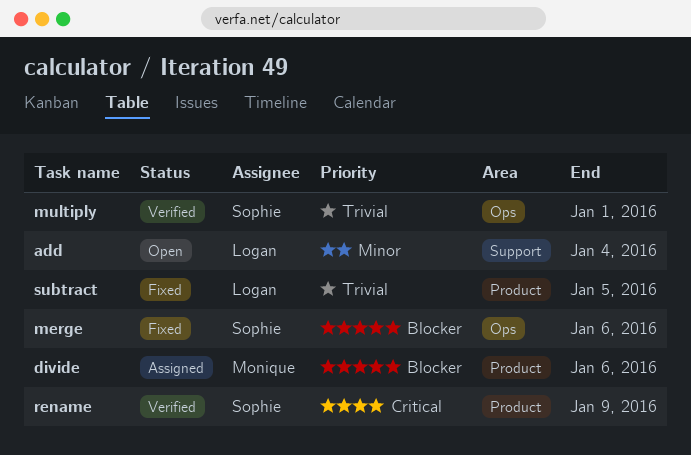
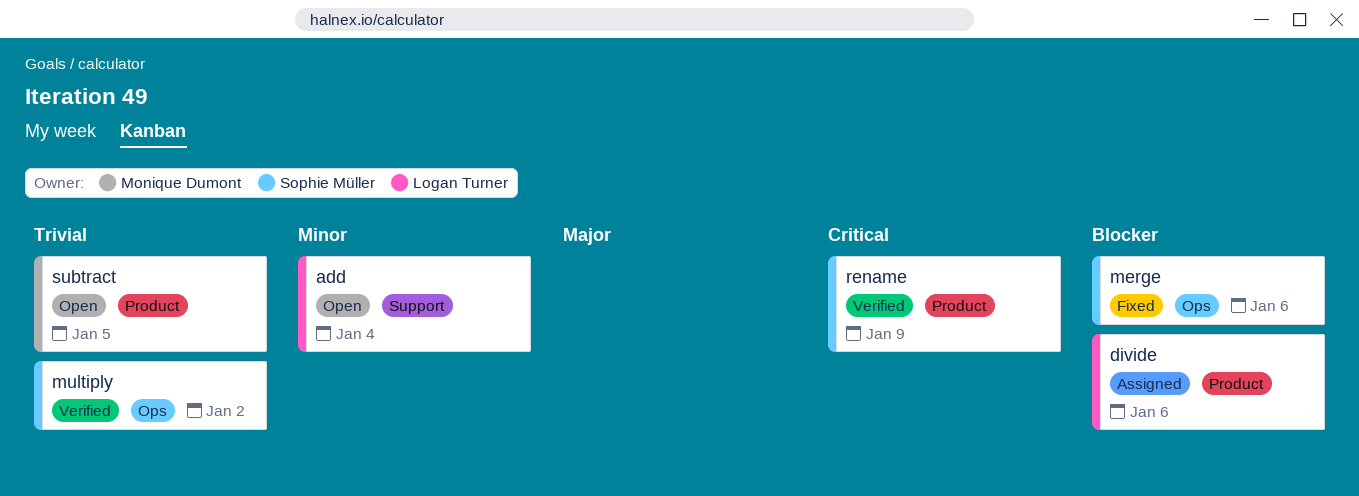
divide, owner: Monique Dumont -> Logan Turner
multiply, due: Jan 1 -> Jan 2
subtract, status: Fixed -> Open
subtract, owner: Logan Turner -> Monique Dumont

